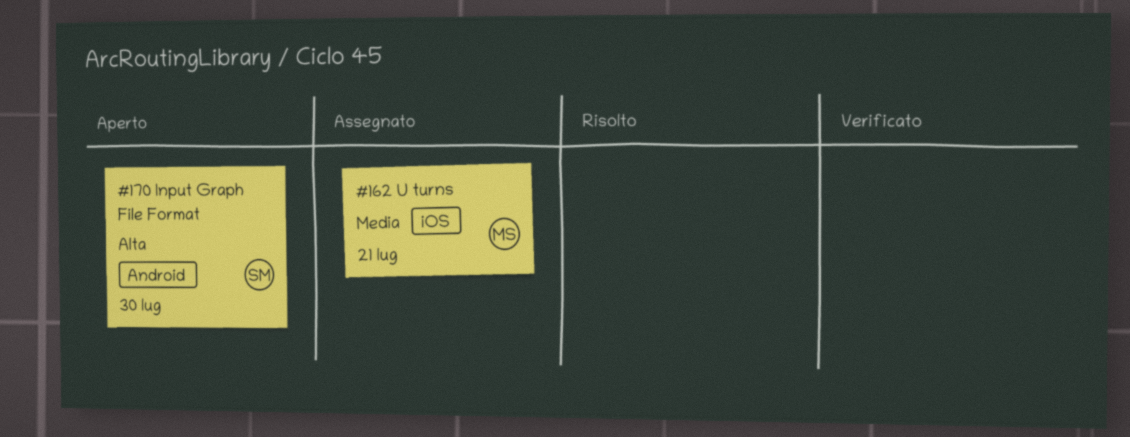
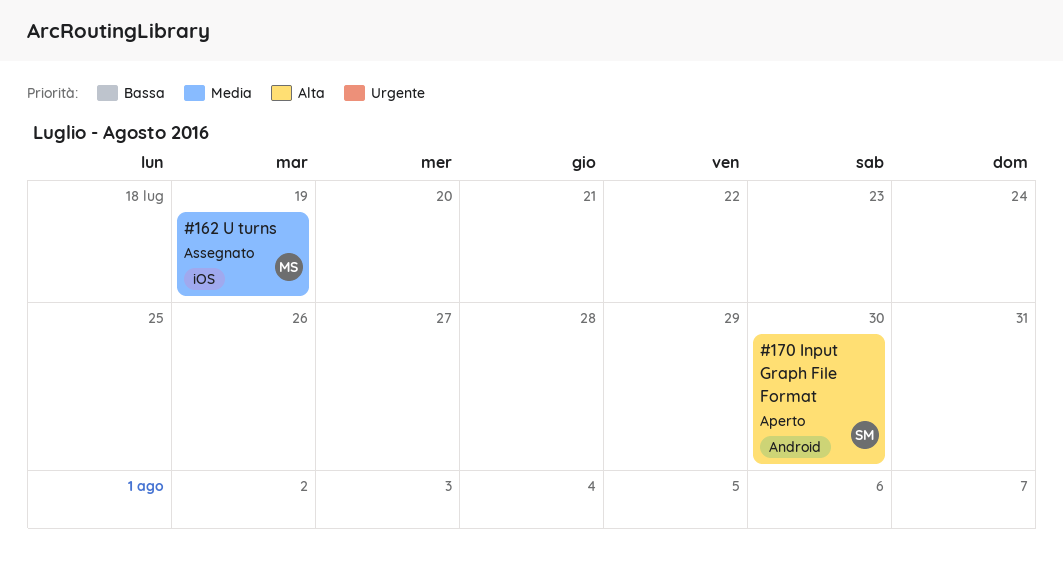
#162, due: Jul 21 -> Jul 19

